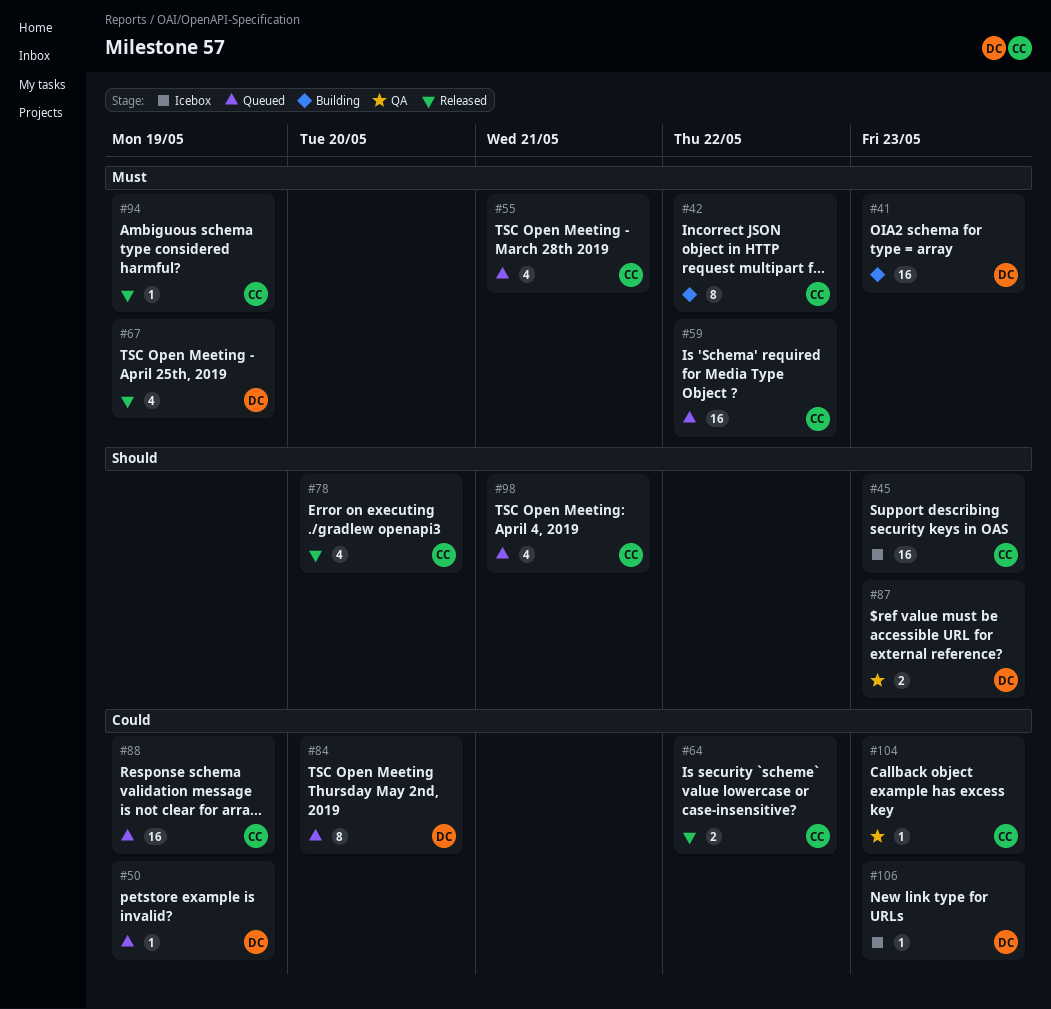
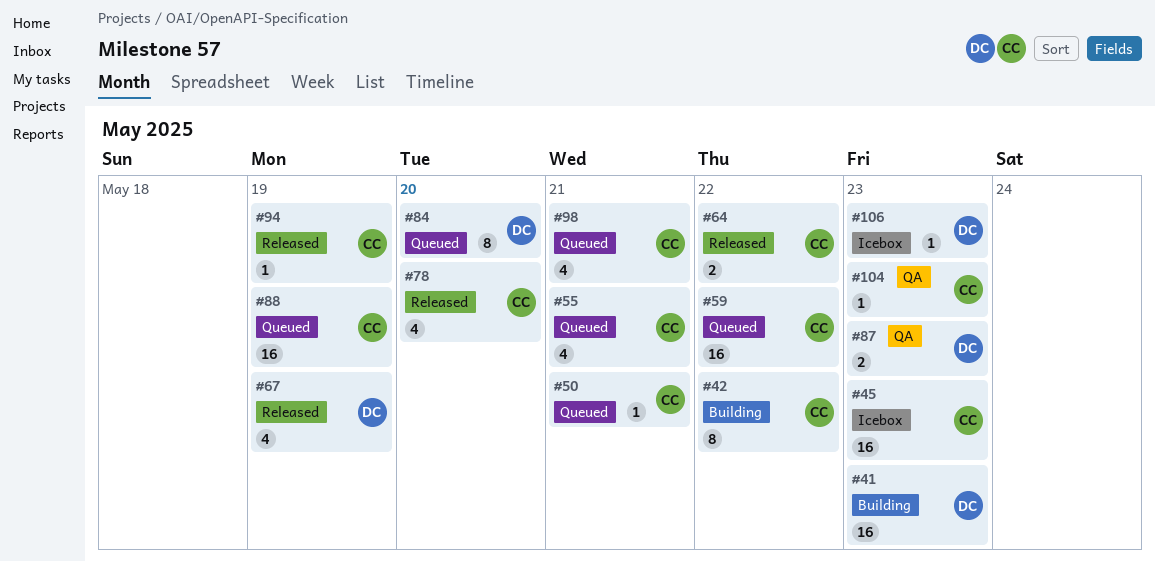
#50, owner: DC -> CC
#50, due: May 19 -> May 21

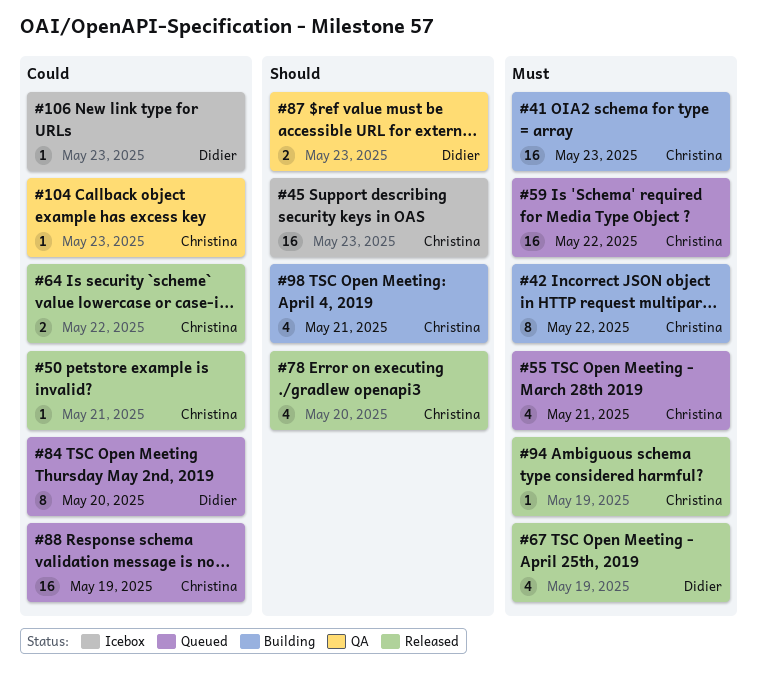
#41, owner: Didier -> Christina
#50, status: Queued -> Released
#98, status: Queued -> Building

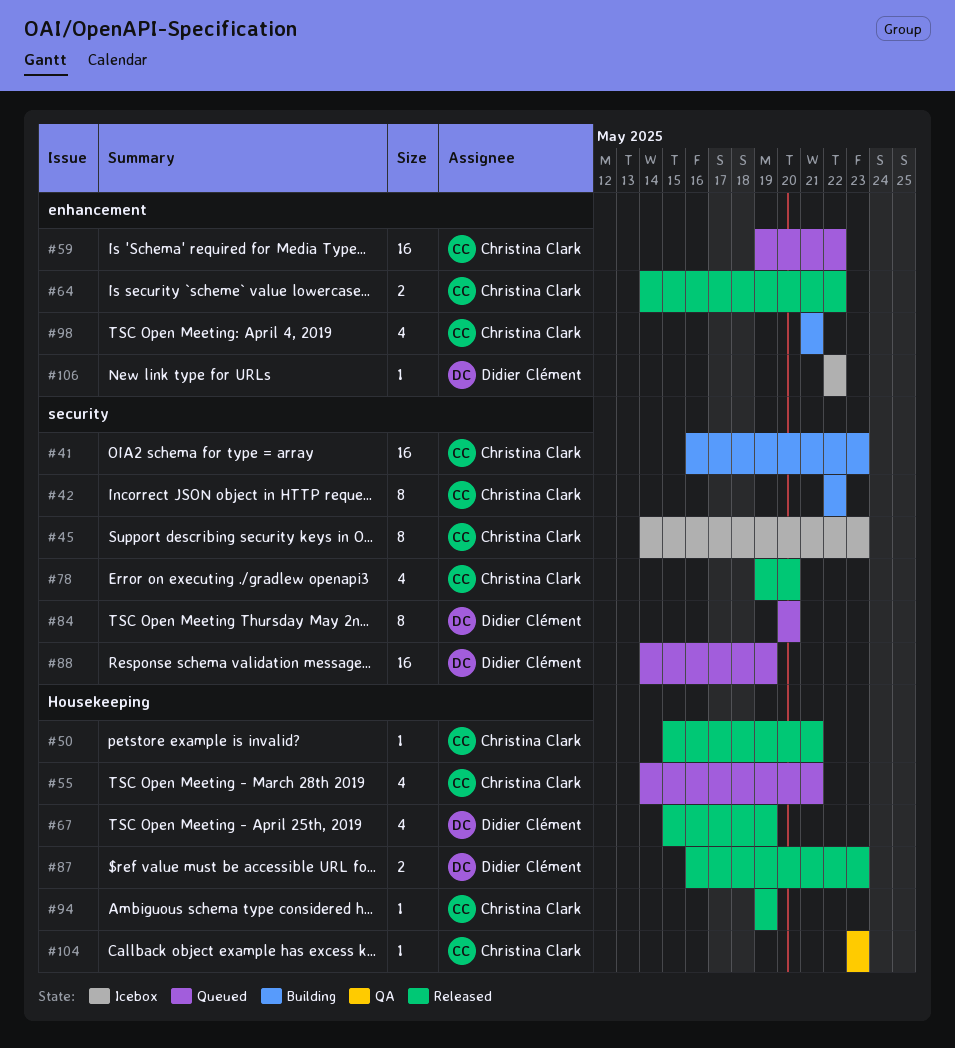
#45, estimate: 16 -> 8
#87, status: QA -> Released
#88, owner: Christina Clark -> Didier Clément
#106, due: May 23 -> May 22

